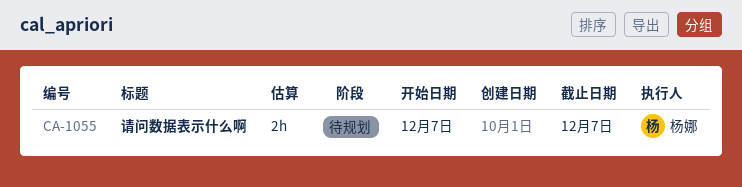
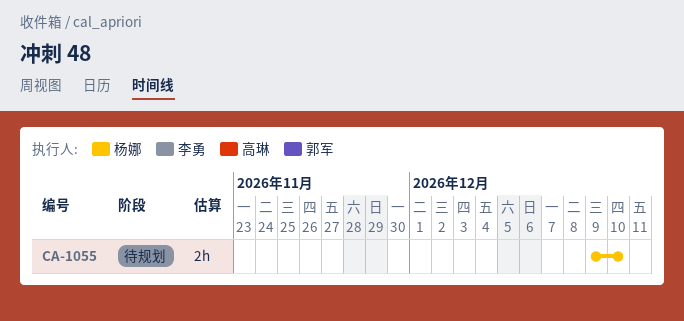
CA-1055, start: Dec 7 -> Dec 9
CA-1055, due: Dec 7 -> Dec 10

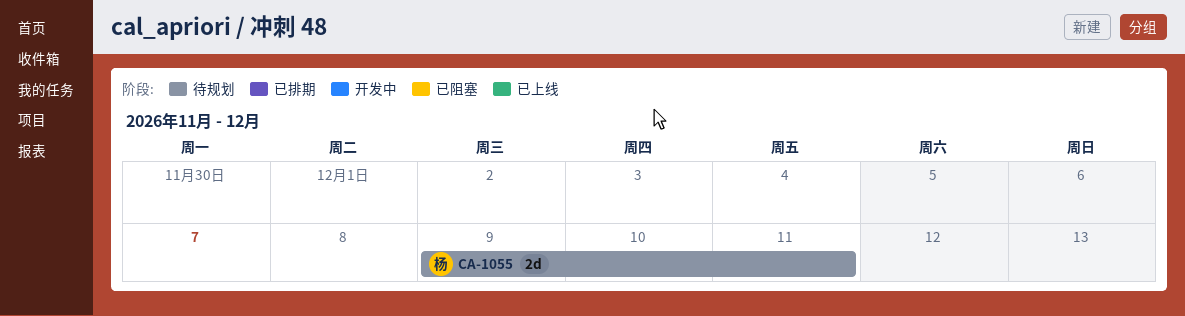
CA-1055, estimate: 2h -> 2d
CA-1055, due: Dec 10 -> Dec 11

